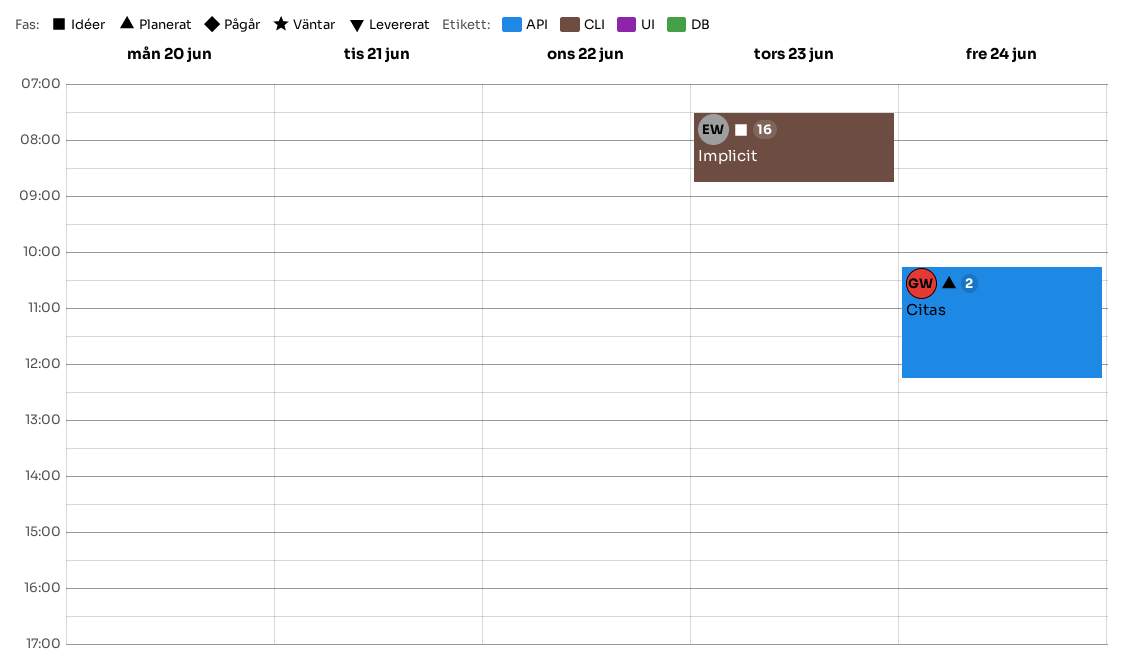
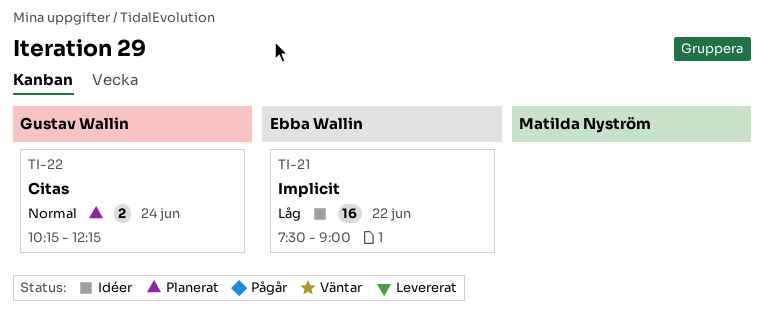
Implicit, day: Jun 23 -> Jun 22
Implicit, ends: 08:45 -> 09:00

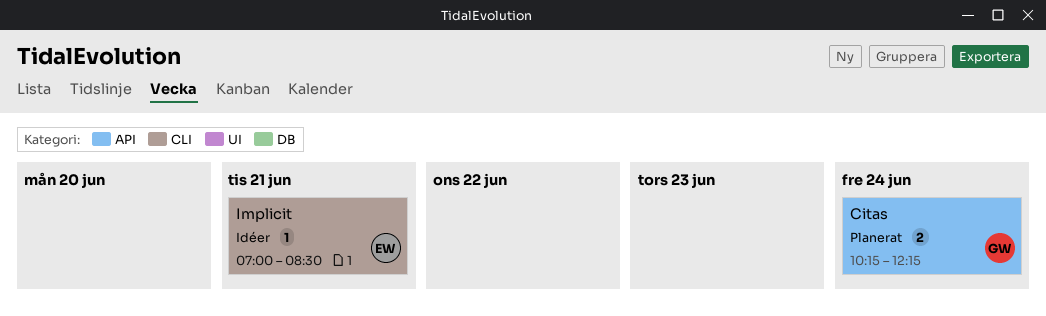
Implicit, estimate: 16 -> 1
Implicit, day: Jun 22 -> Jun 21
Implicit, begins: 07:30 -> 07:00
Implicit, ends: 09:00 -> 08:30

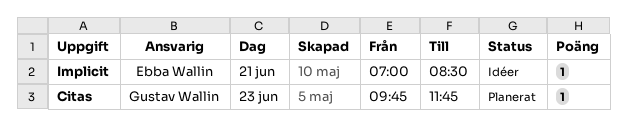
Citas, estimate: 2 -> 1
Citas, day: Jun 24 -> Jun 23
Citas, begins: 10:15 -> 09:45
Citas, ends: 12:15 -> 11:45

